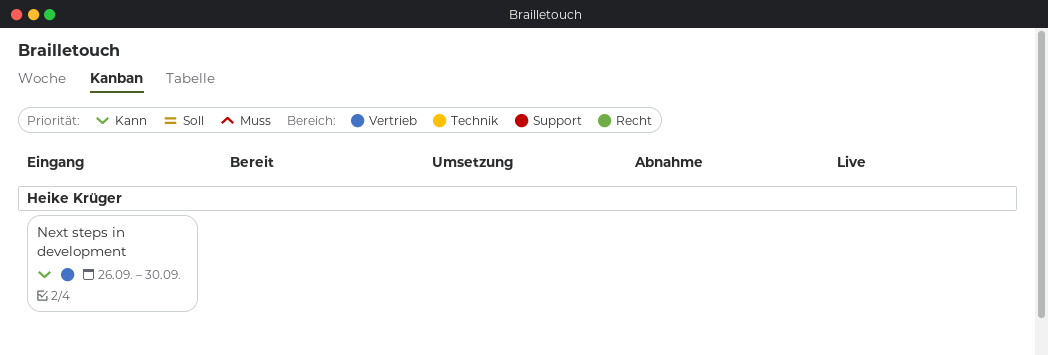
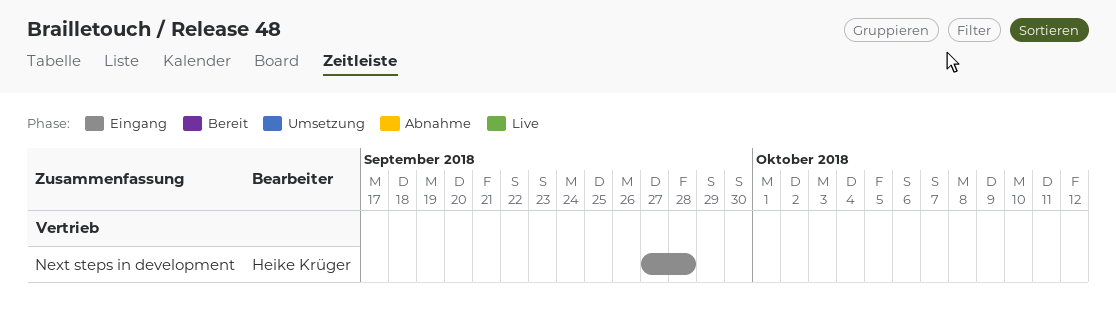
Next steps in development, start: Sep 26 -> Sep 27
Next steps in development, due: Sep 30 -> Sep 28

